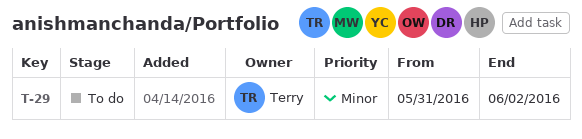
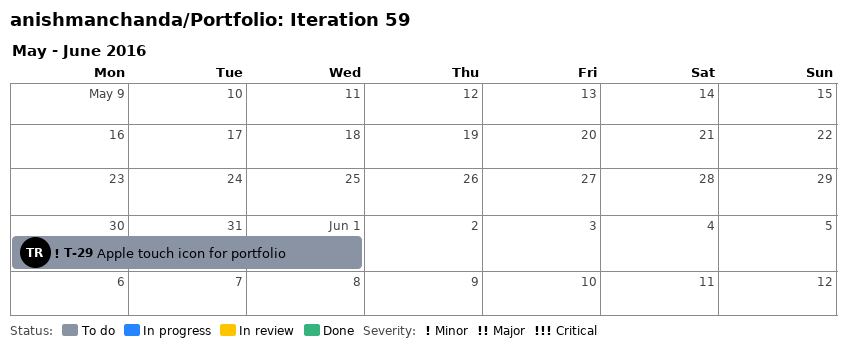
T-29, start: May 31 -> May 30
T-29, due: Jun 2 -> Jun 1

